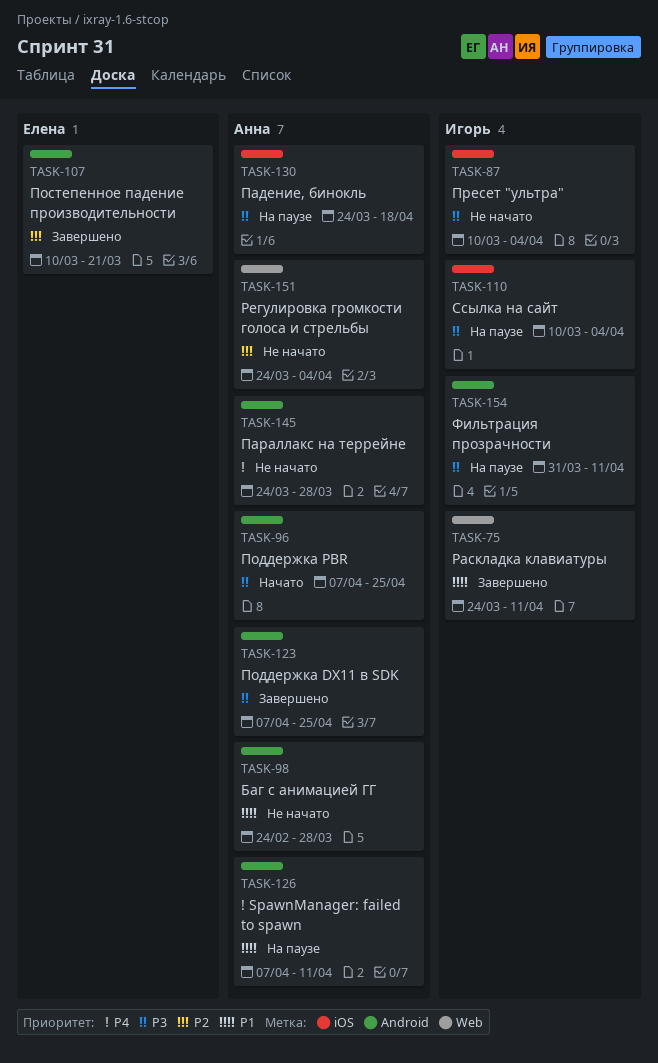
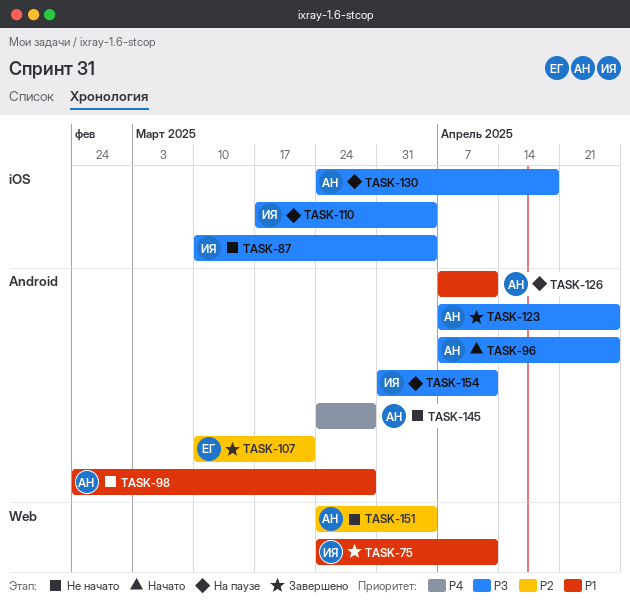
TASK-110, start: Mar 10 -> Mar 17

